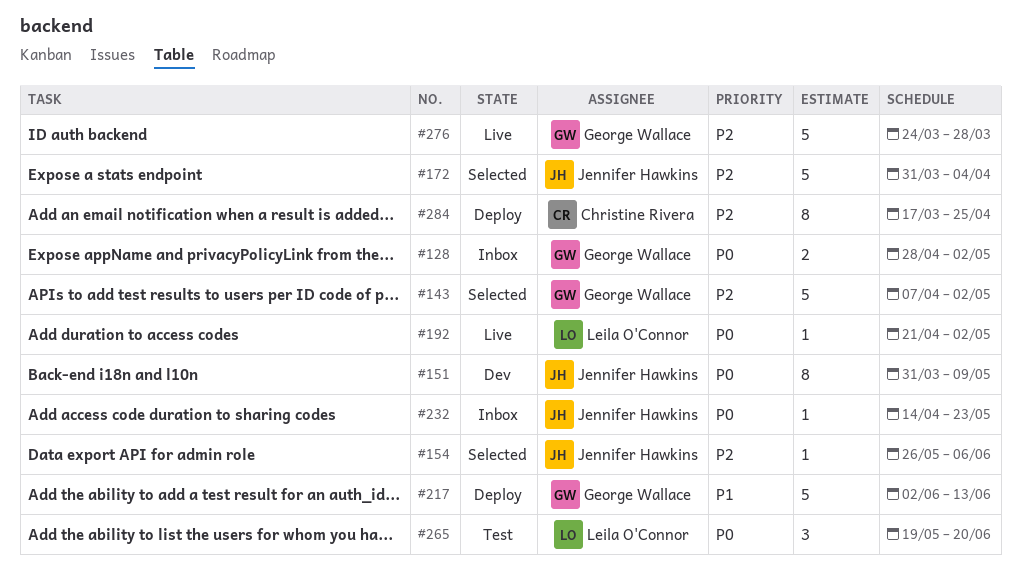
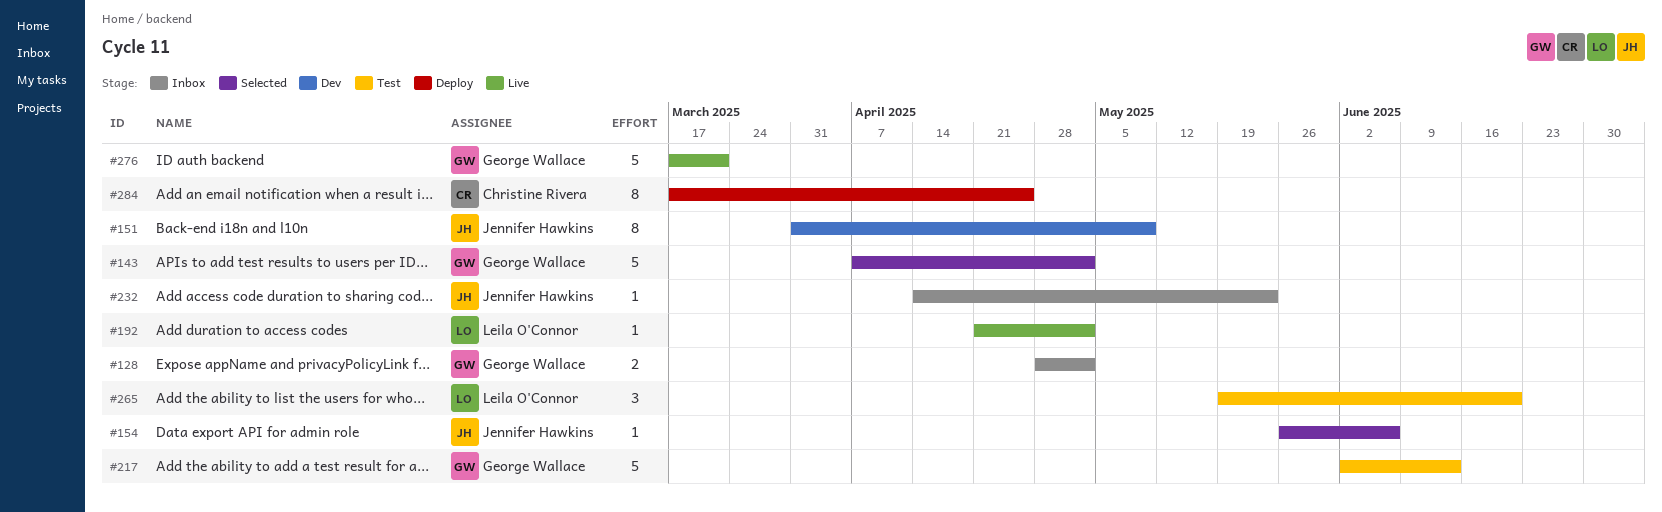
#172: present -> none
#217, status: Deploy -> Test
#276, start: Mar 24 -> Mar 17
#276, due: Mar 28 -> Mar 21

